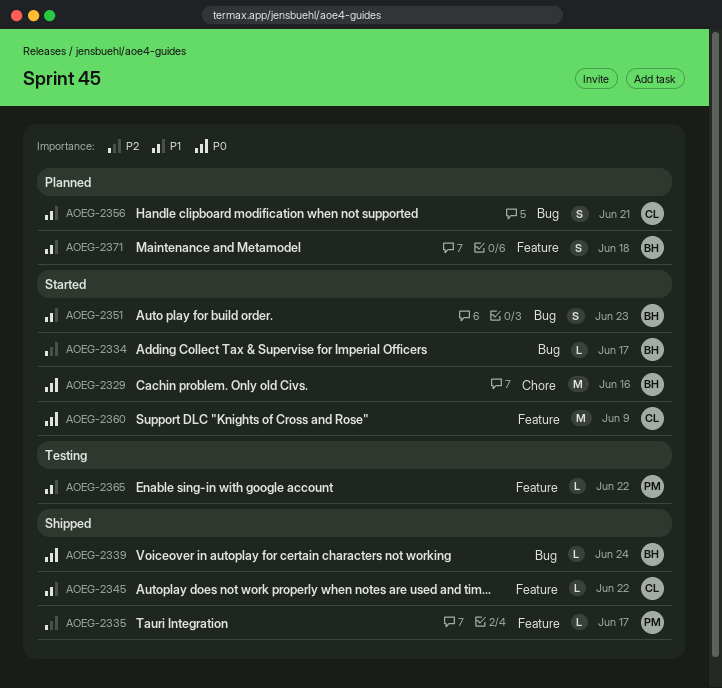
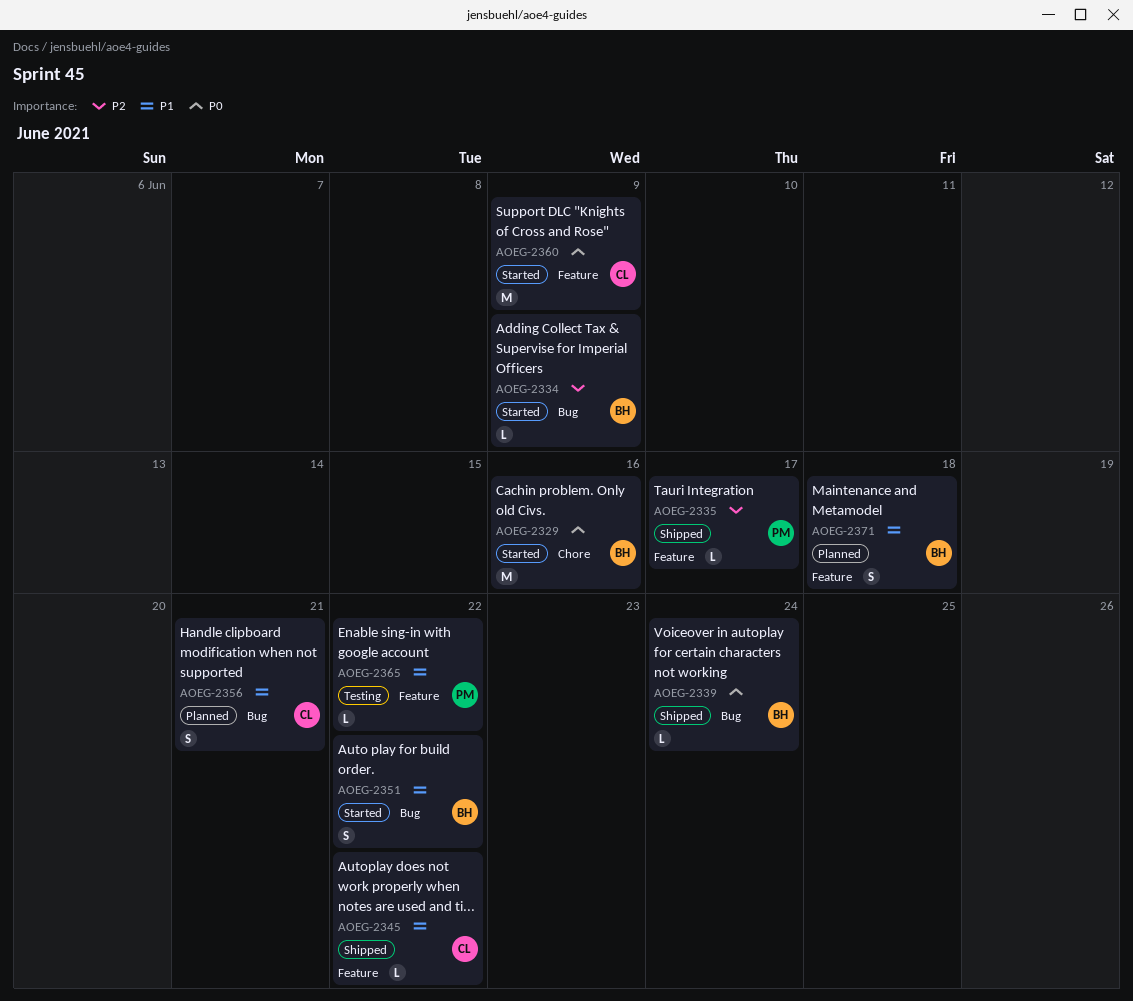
AOEG-2334, due: Jun 17 -> Jun 9
AOEG-2351, due: Jun 23 -> Jun 22

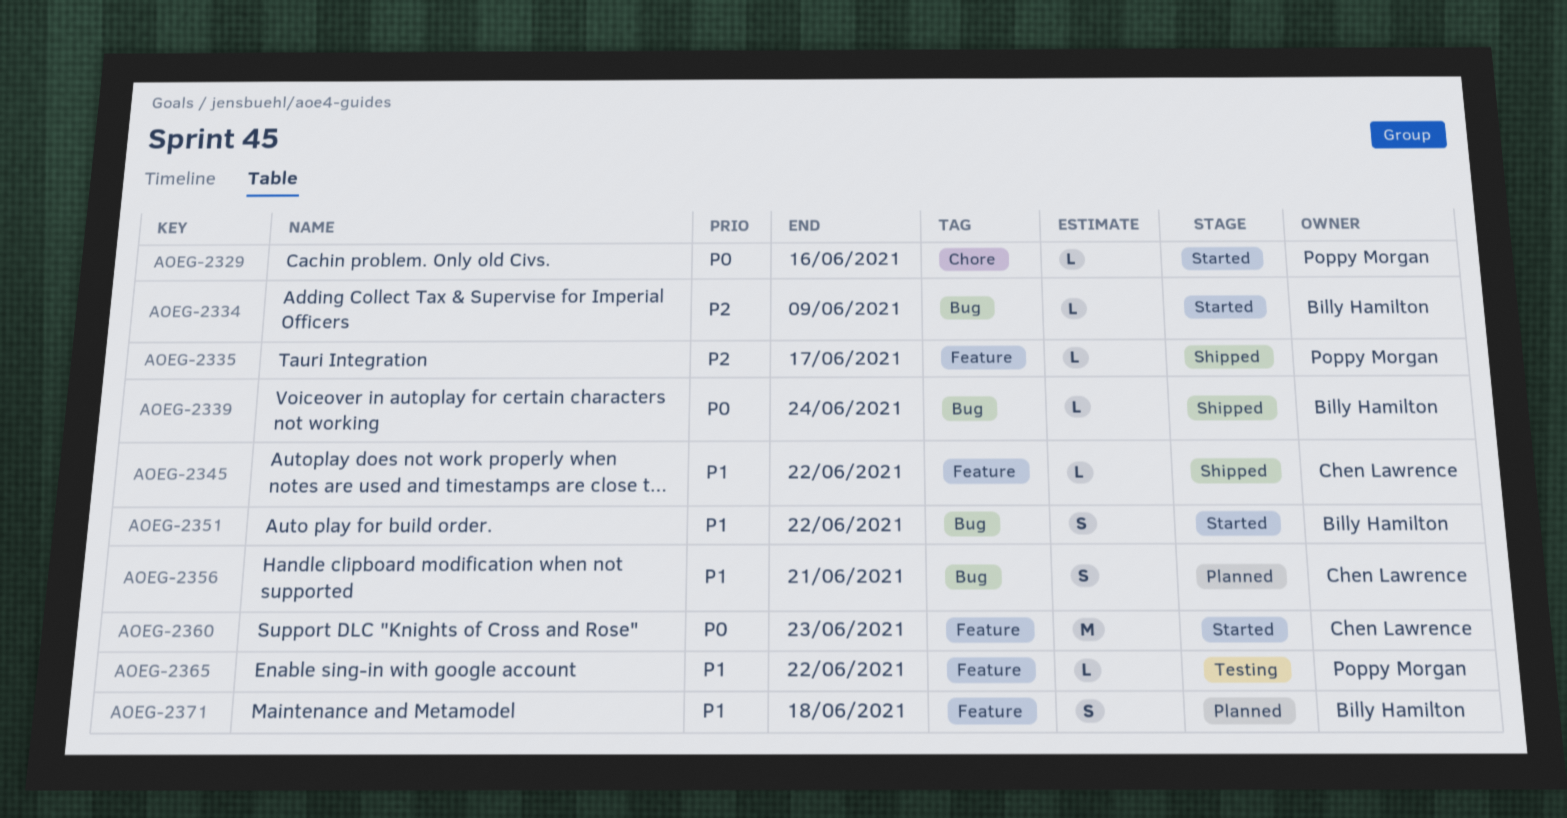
AOEG-2329, owner: Billy Hamilton -> Poppy Morgan
AOEG-2329, estimate: M -> L
AOEG-2360, due: Jun 9 -> Jun 23

